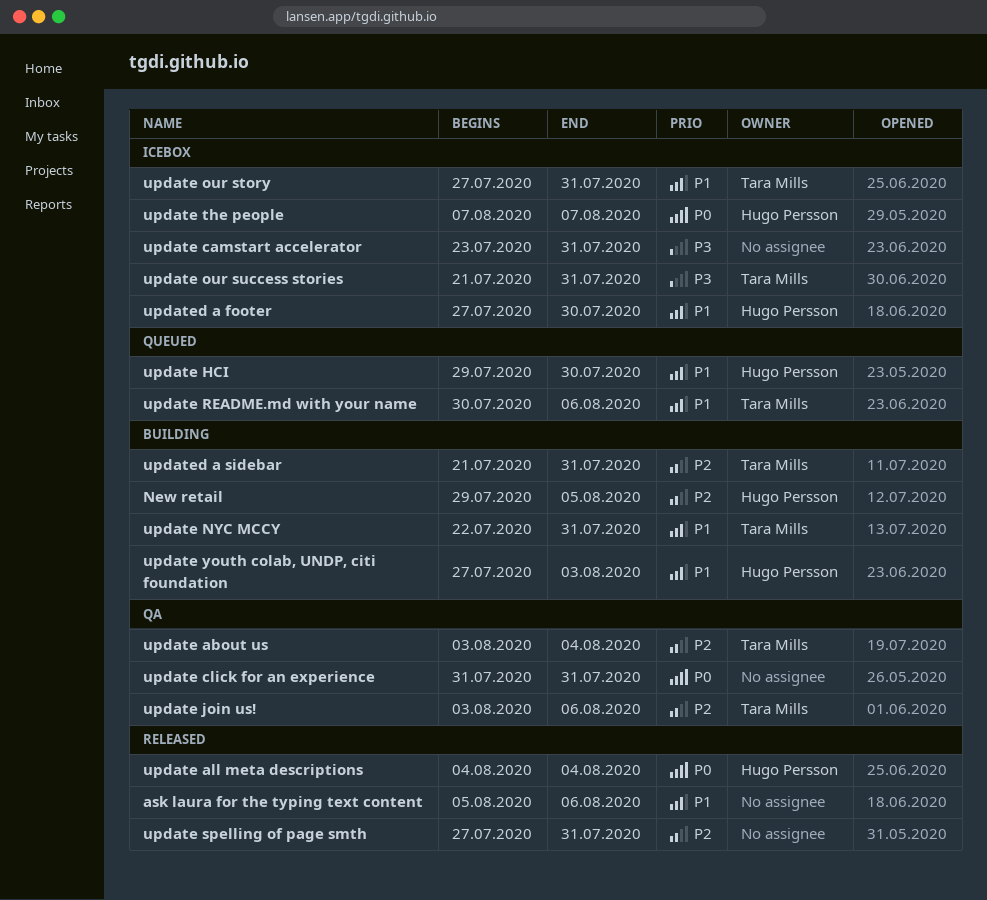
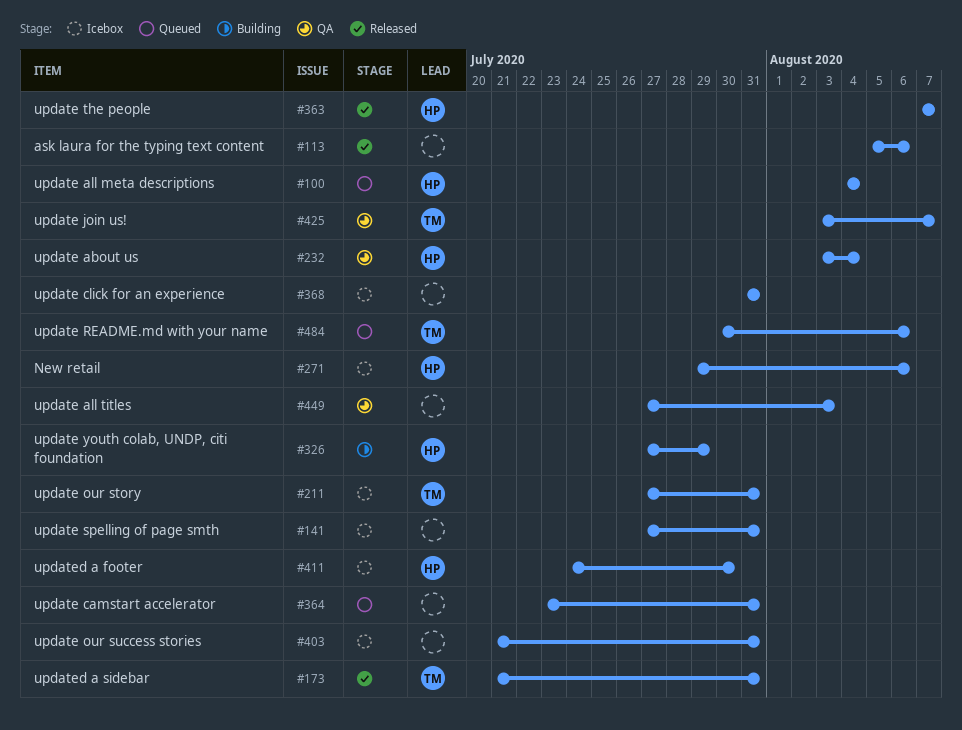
New retail, status: Building -> Icebox
New retail, due: Aug 5 -> Aug 6
update about us, owner: Tara Mills -> Hugo Persson
update all meta descriptions, status: Released -> Queued
update all titles: none -> present
update camstart accelerator, status: Icebox -> Queued
update click for an experience, status: QA -> Icebox
update HCI: present -> none
update join us!, due: Aug 6 -> Aug 7
update NYC MCCY: present -> none
update our success stories, owner: Tara Mills -> none
update spelling of page smth, status: Released -> Icebox
update the people, status: Icebox -> Released
update youth colab, UNDP, citi foundation, due: Aug 3 -> Jul 29
updated a footer, start: Jul 27 -> Jul 24
updated a sidebar, status: Building -> Released

